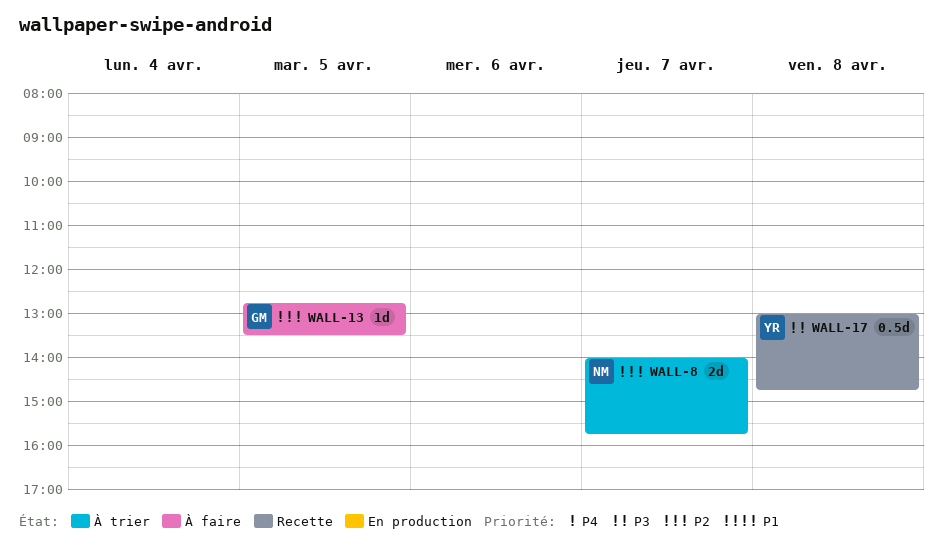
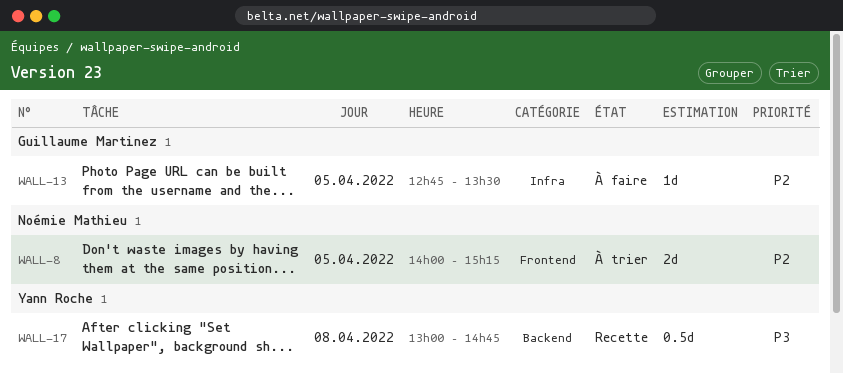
WALL-8, day: Apr 7 -> Apr 5
WALL-8, ends: 15:45 -> 15:15

